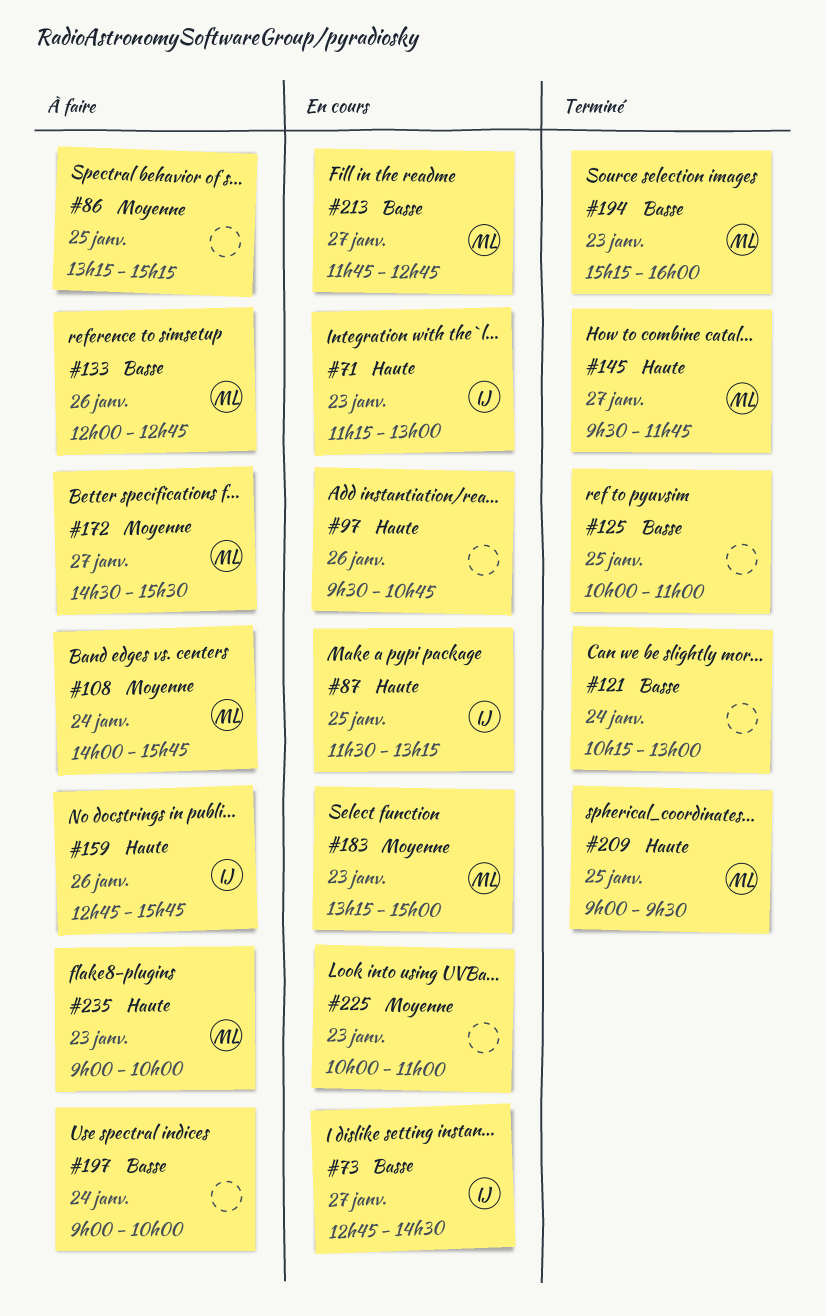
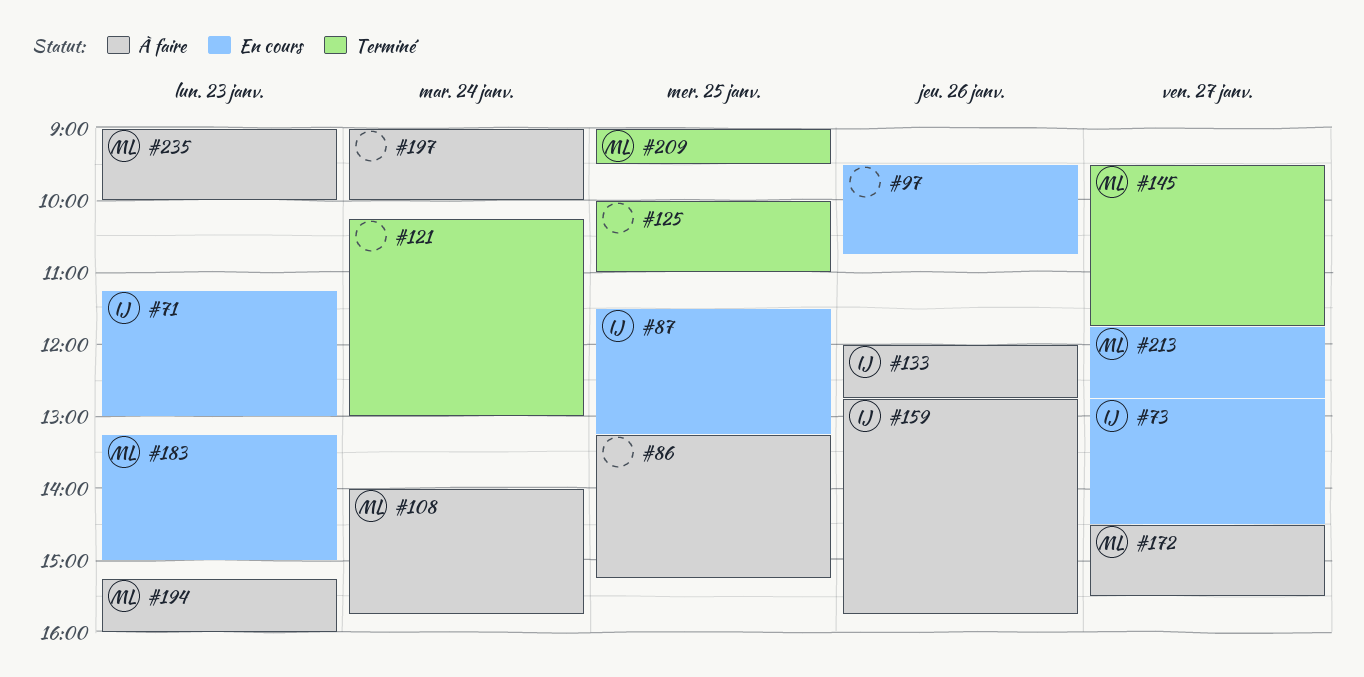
#133, owner: ML -> IJ
#194, status: Terminé -> À faire
#225: present -> none

